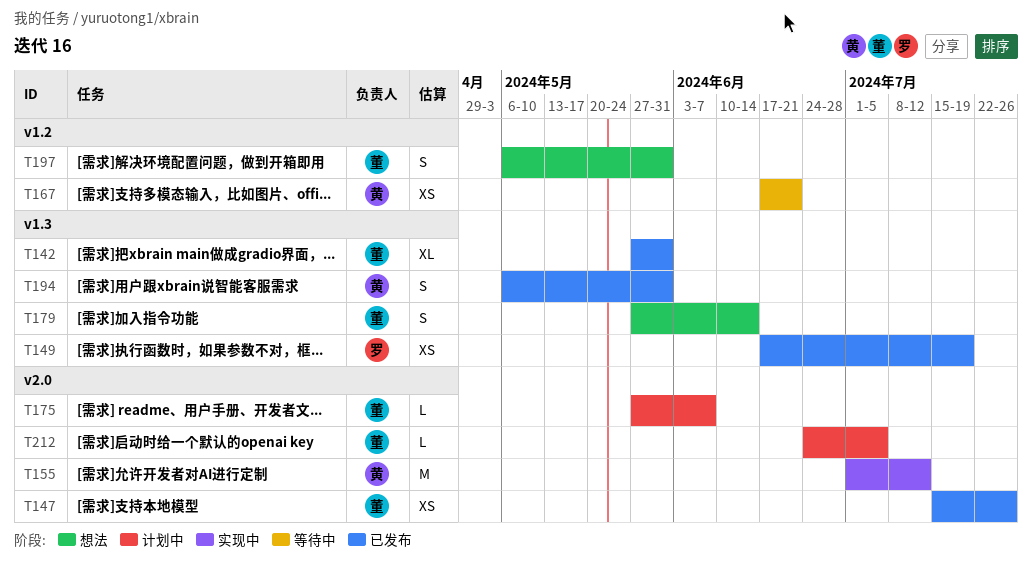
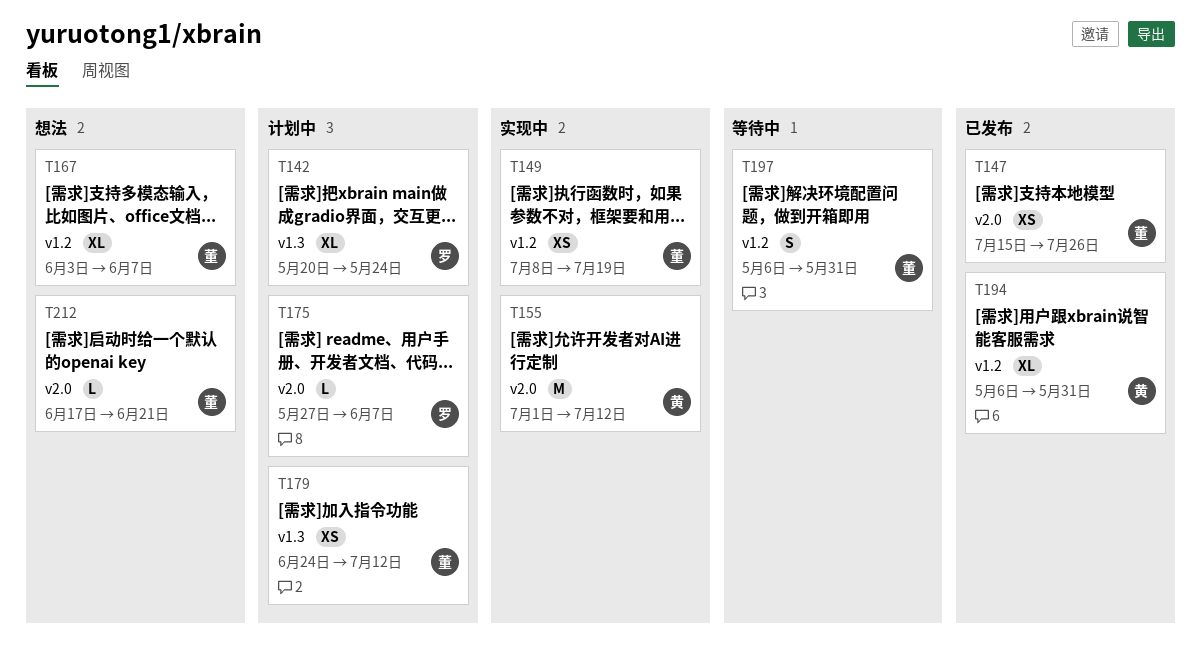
T142, status: 已发布 -> 计划中
T142, owner: 董 -> 罗
T142, start: May 27 -> May 20
T142, due: May 31 -> May 24
T149, status: 已发布 -> 实现中
T149, owner: 罗 -> 董
T149, label: v1.3 -> v1.2
T149, start: Jun 17 -> Jul 8
T167, status: 等待中 -> 想法
T167, owner: 黄 -> 董
T167, estimate: XS -> XL
T167, start: Jun 17 -> Jun 3
T167, due: Jun 21 -> Jun 7
T175, owner: 董 -> 罗
T179, status: 想法 -> 计划中
T179, estimate: S -> XS
T179, start: May 27 -> Jun 24
T179, due: Jun 14 -> Jul 12
T194, label: v1.3 -> v1.2
T194, estimate: S -> XL
T197, status: 想法 -> 等待中
T212, status: 计划中 -> 想法
T212, start: Jun 24 -> Jun 17
T212, due: Jul 5 -> Jun 21

